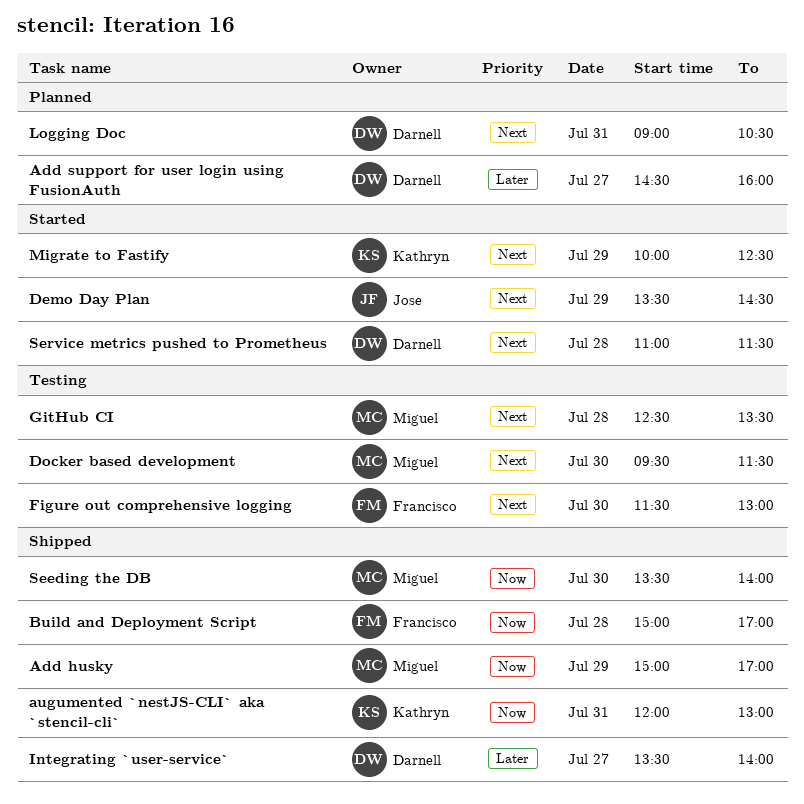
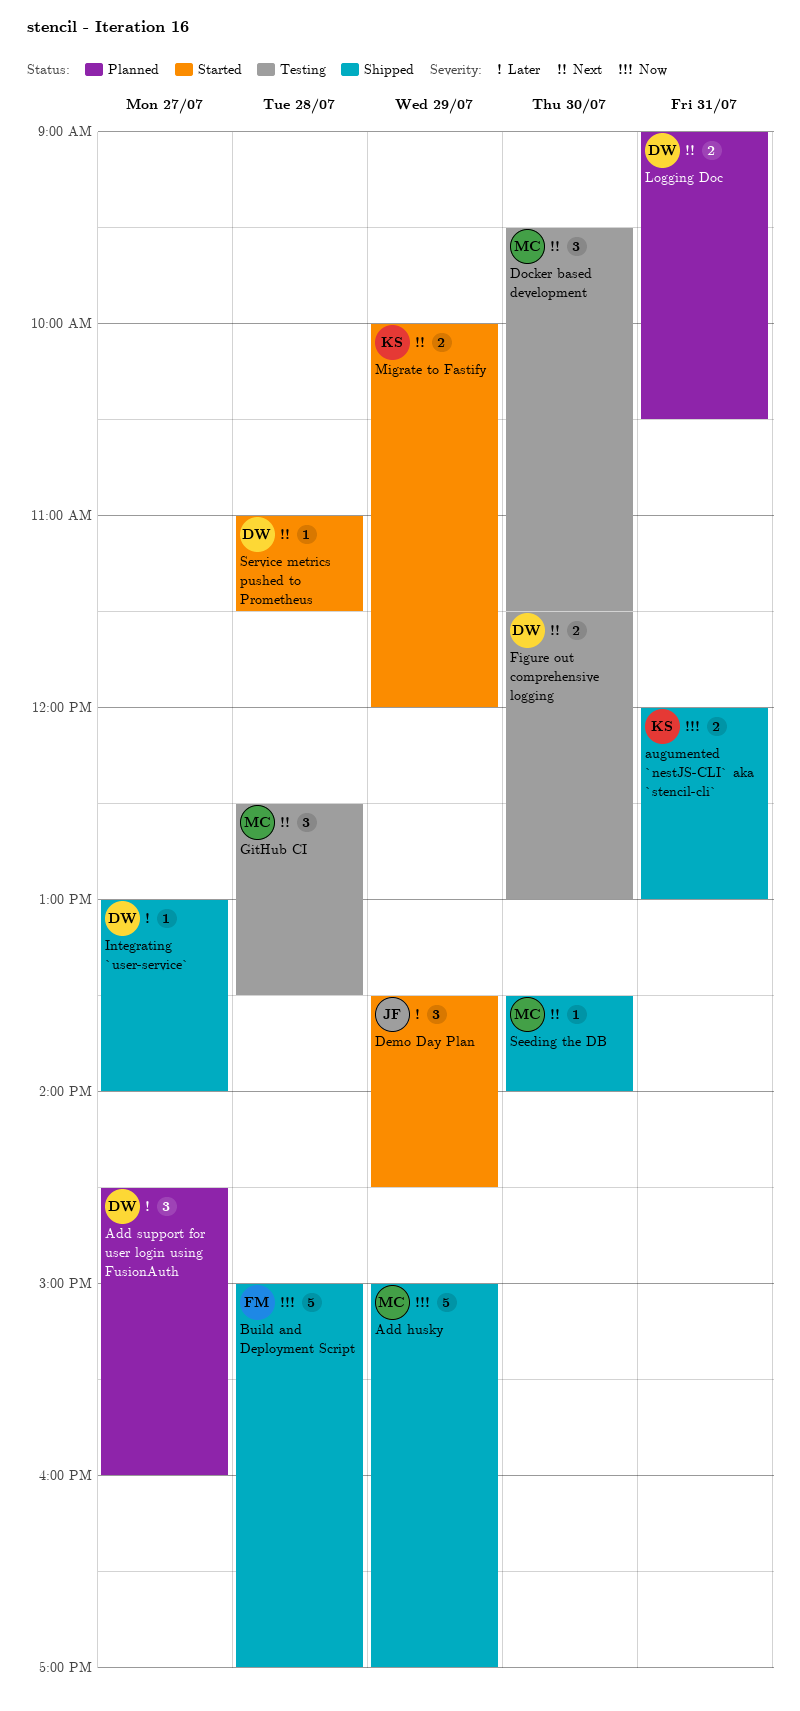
Demo Day Plan, priority: Next -> Later
Figure out comprehensive logging, owner: Francisco -> Darnell
Integrating `user-service`, begins: 13:30 -> 13:00
Migrate to Fastify, ends: 12:30 -> 12:00
Seeding the DB, priority: Now -> Next

